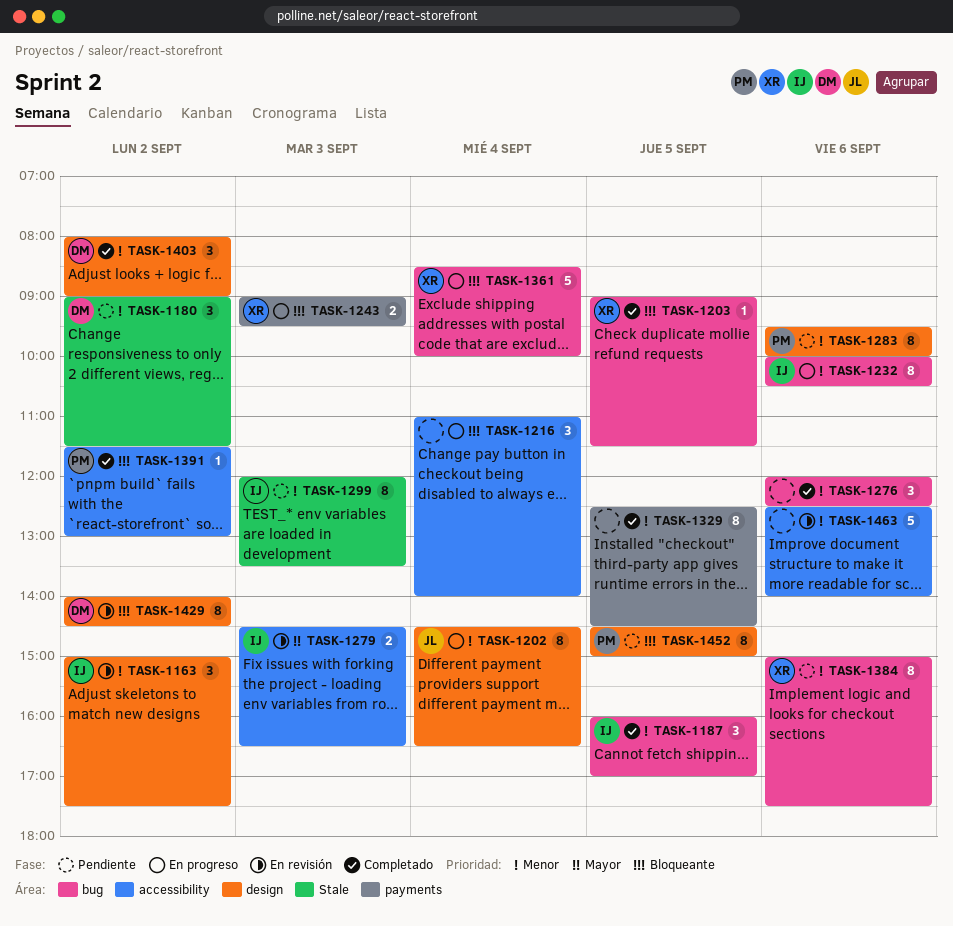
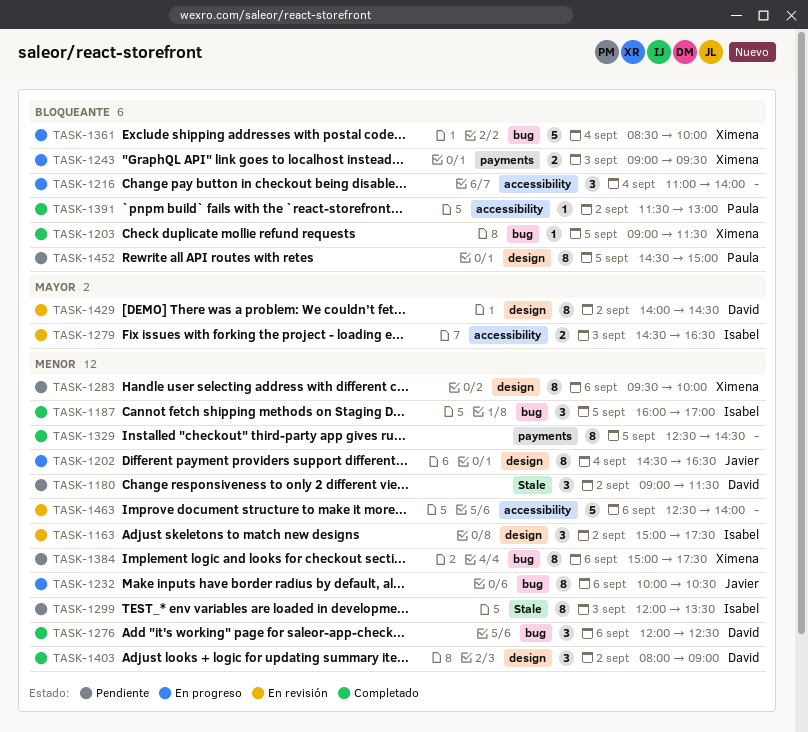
TASK-1232, owner: Isabel -> Javier
TASK-1276, owner: none -> David
TASK-1283, owner: Paula -> Ximena
TASK-1429, priority: Bloqueante -> Mayor

